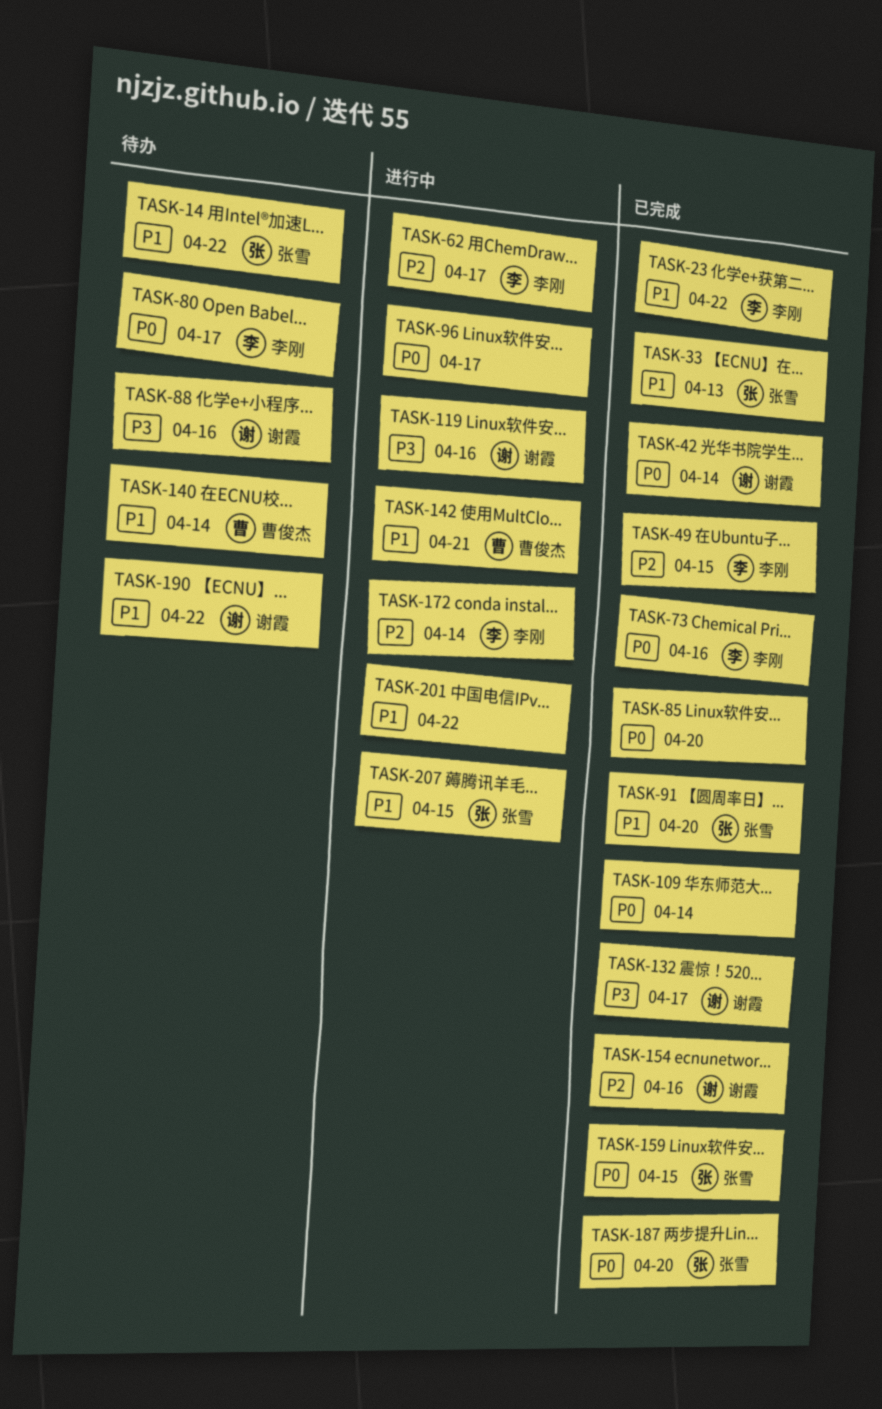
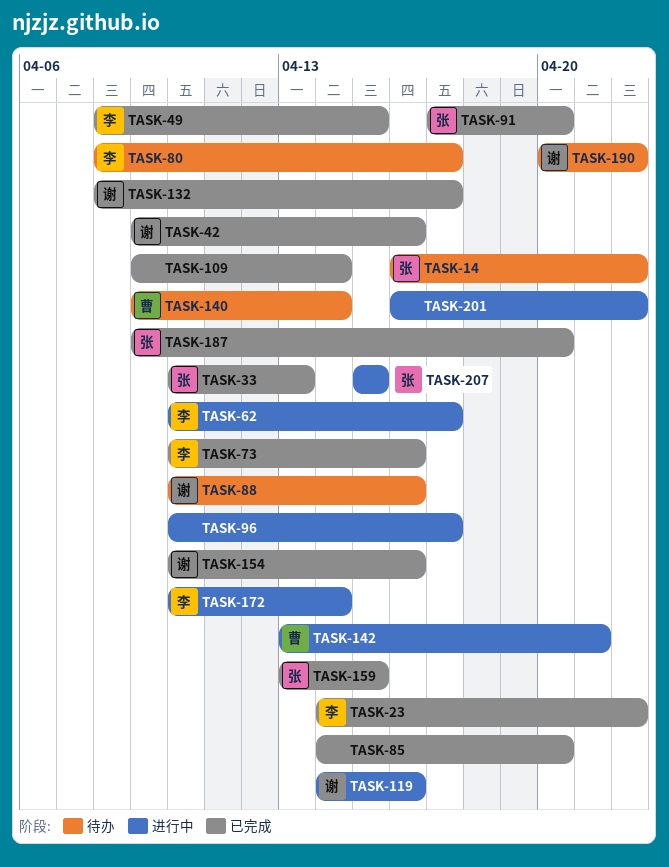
TASK-42, due: Apr 14 -> Apr 16

